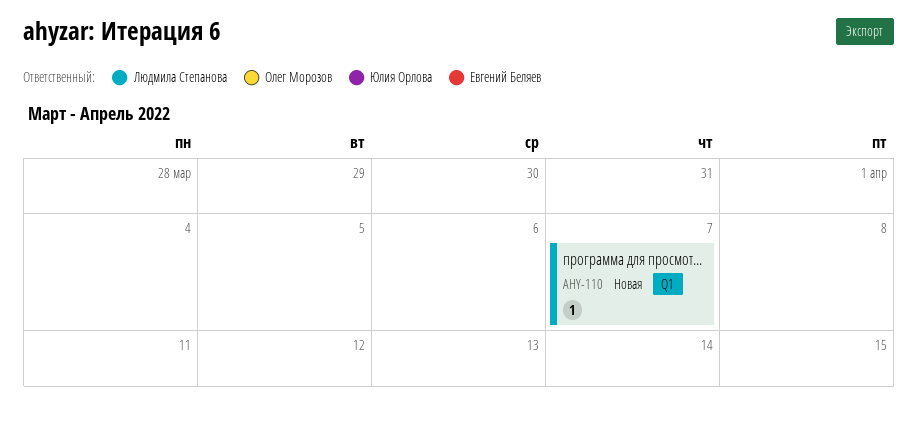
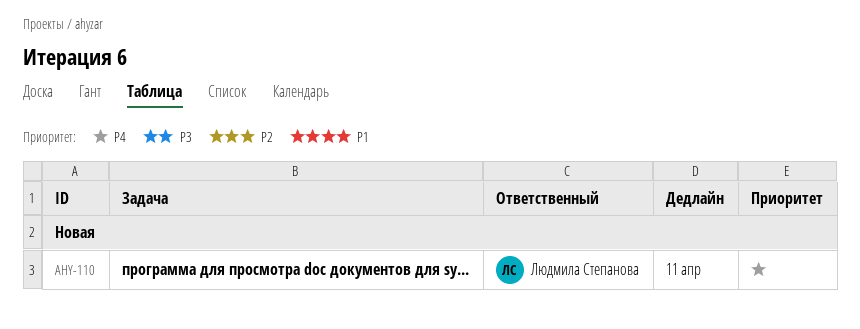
AHY-110, due: Apr 7 -> Apr 11

